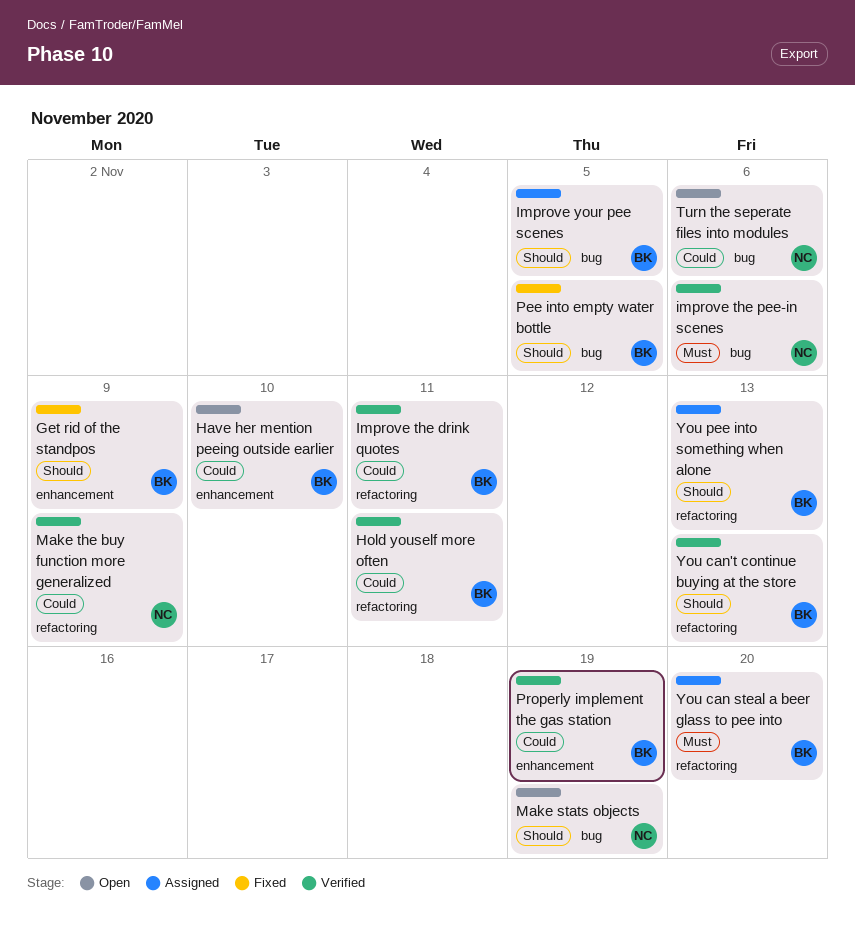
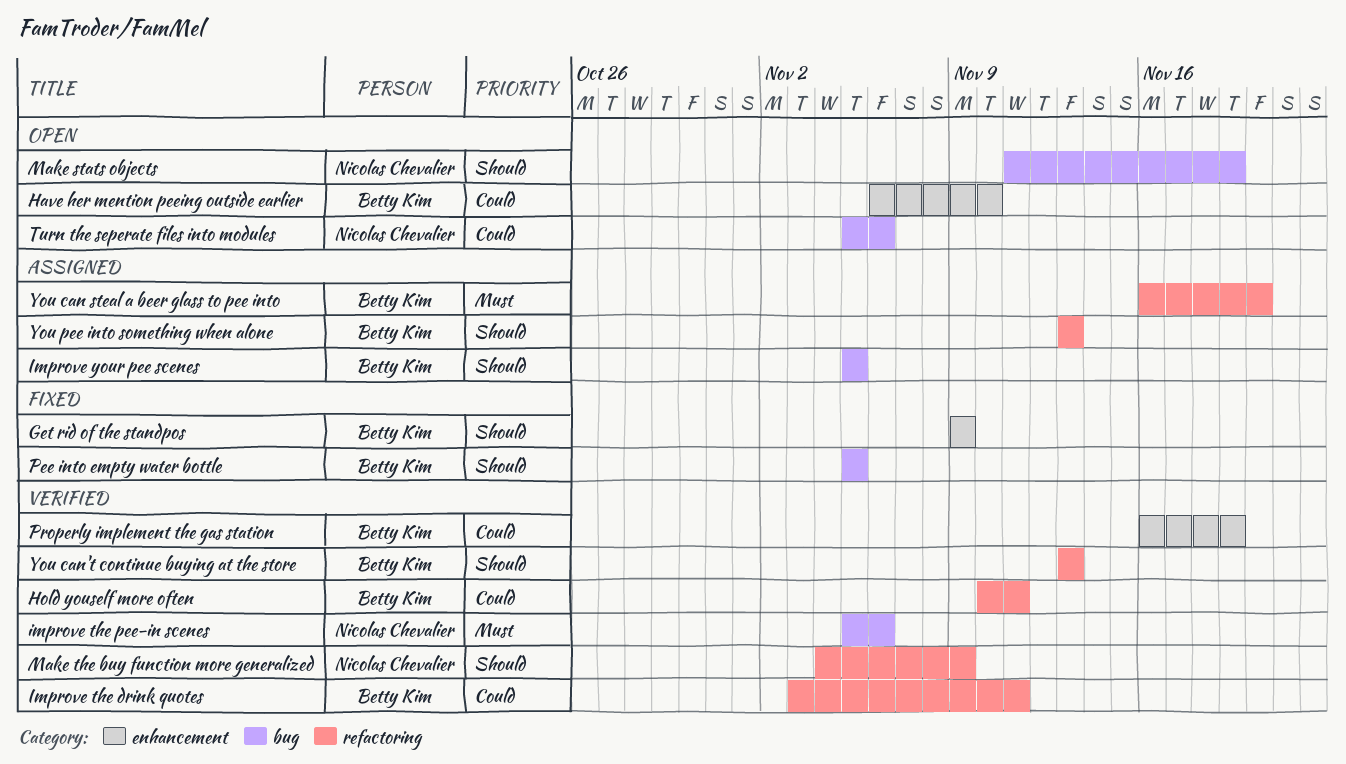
Make the buy function more generalized, priority: Could -> Should

